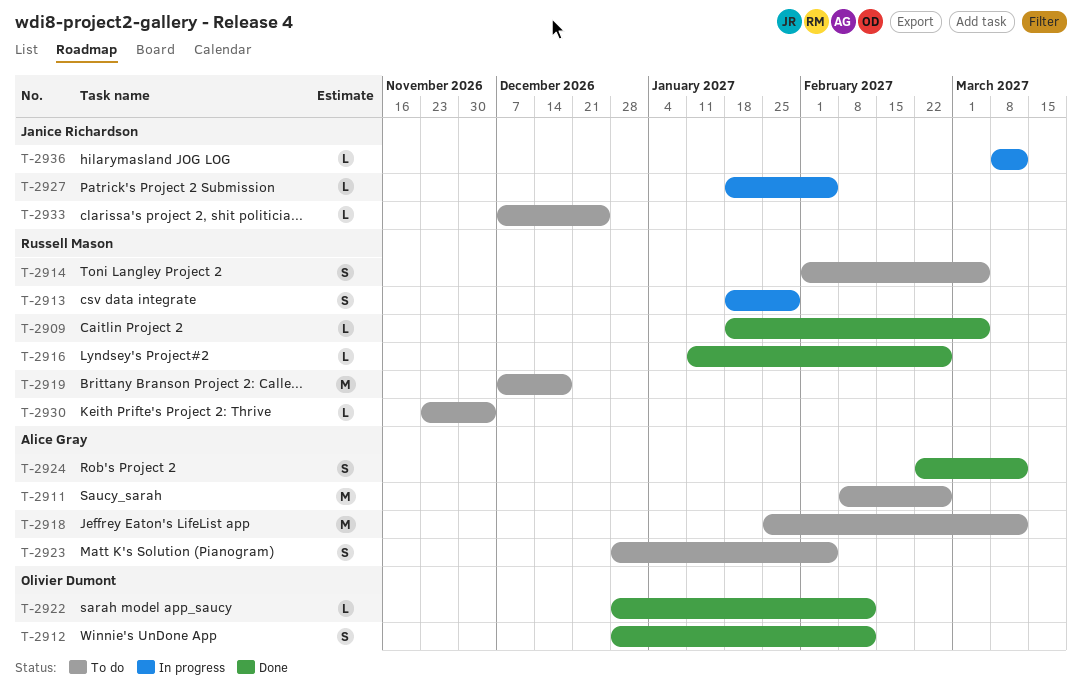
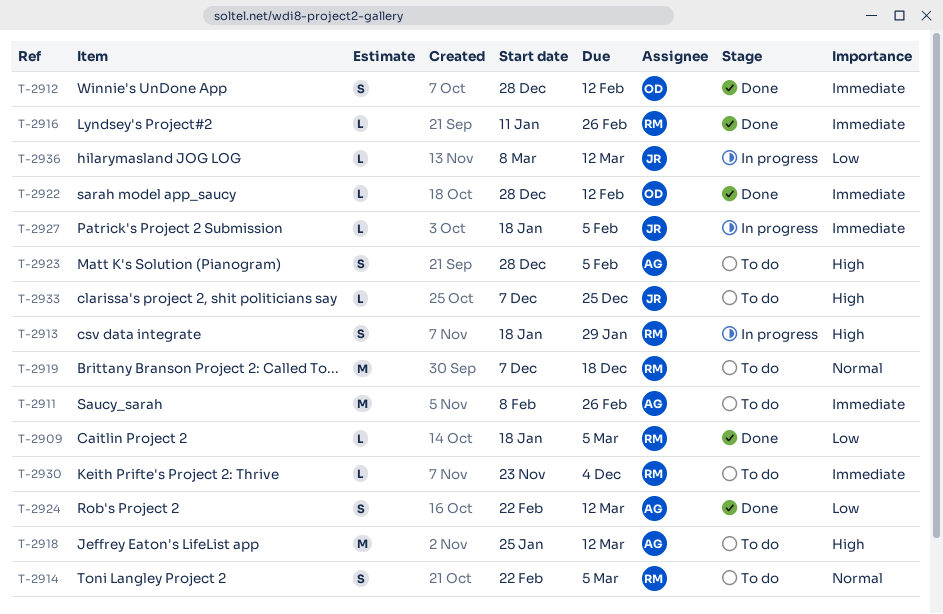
T-2914, start: Feb 1 -> Feb 22

